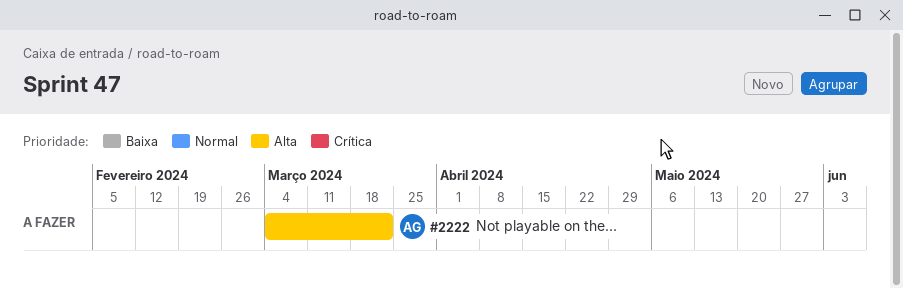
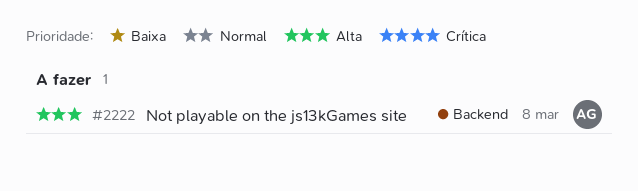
#2222, due: Mar 22 -> Mar 8

